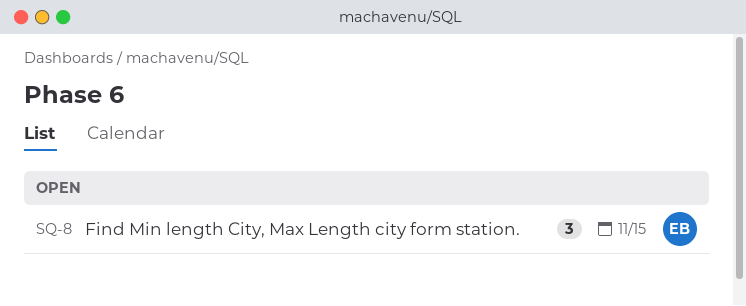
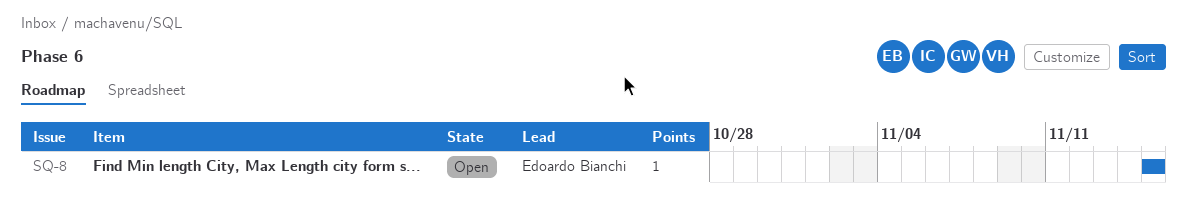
SQ-8, estimate: 3 -> 1

